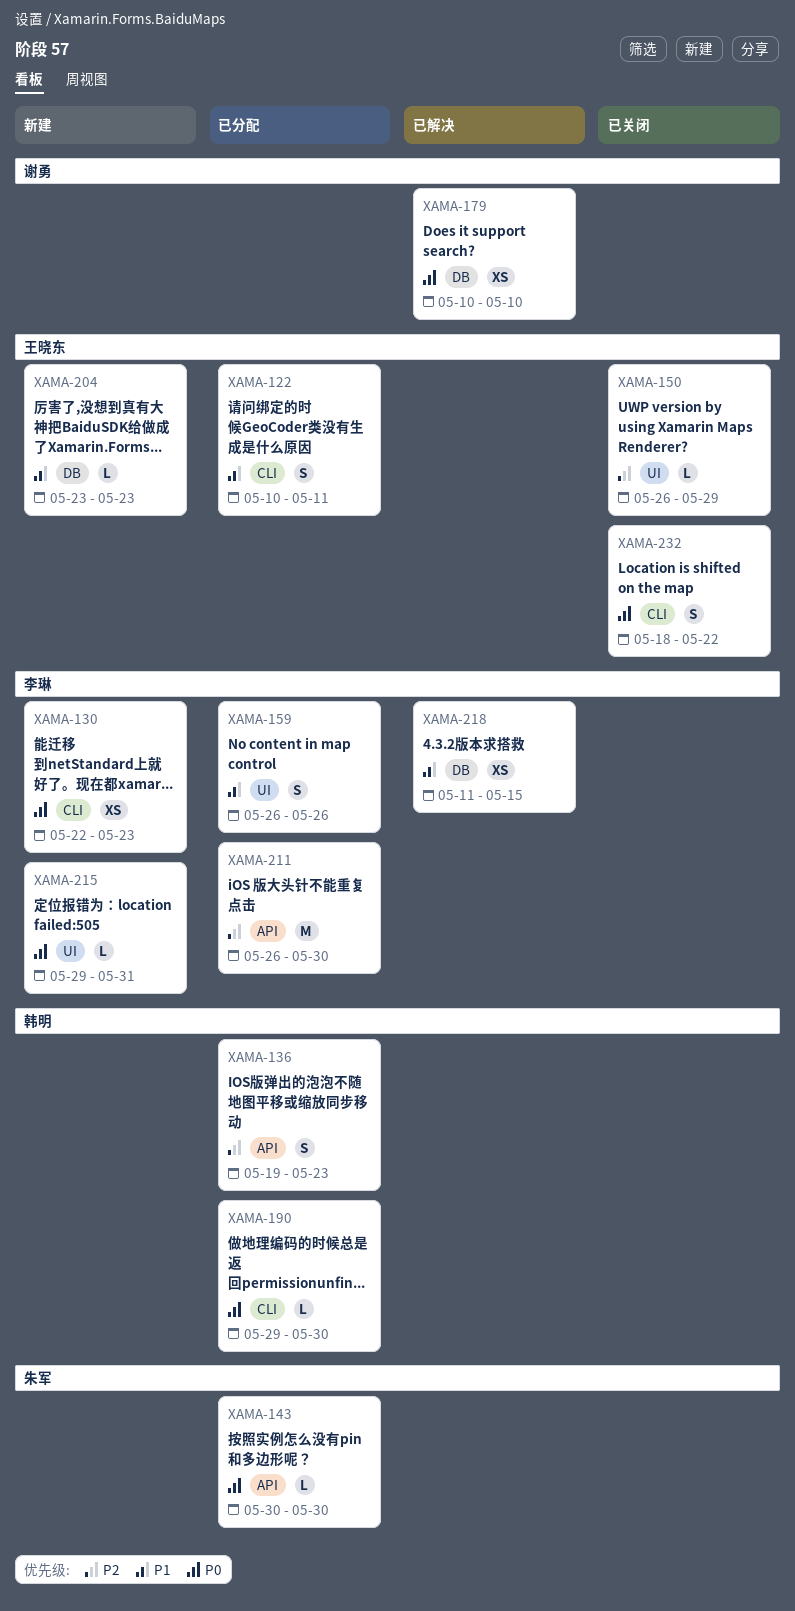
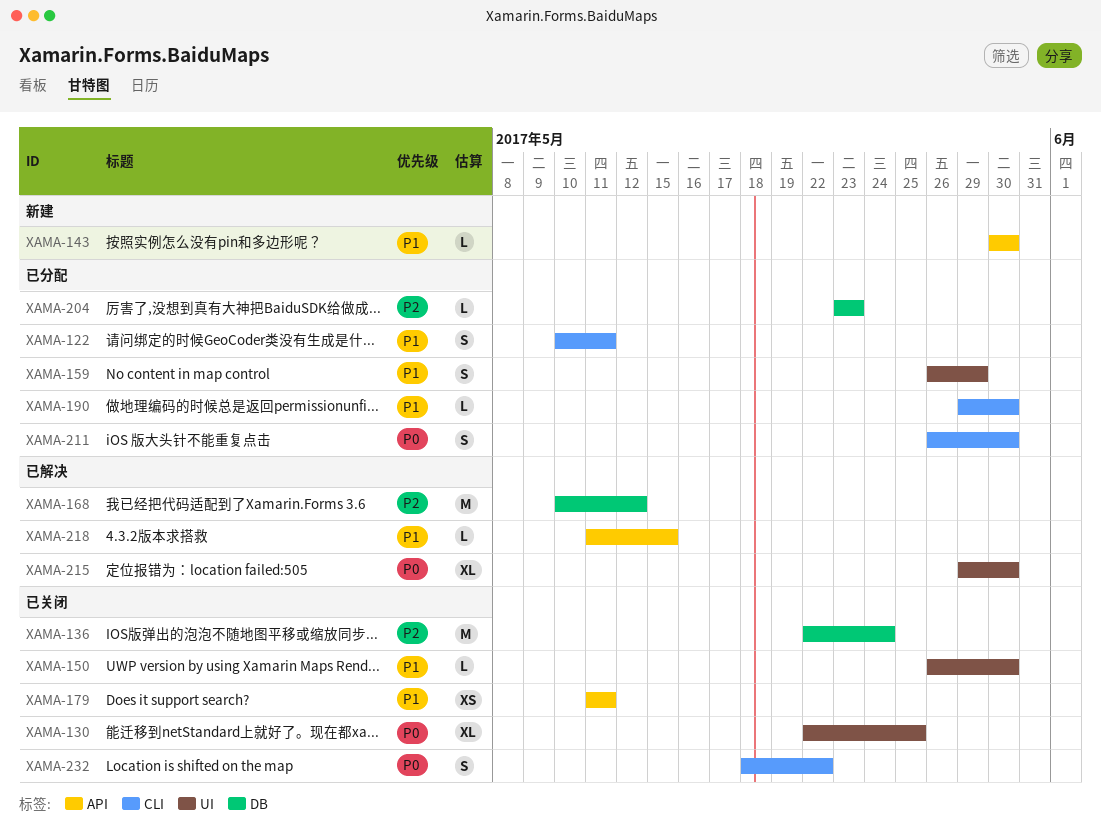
XAMA-130, status: 新建 -> 已关闭
XAMA-130, label: CLI -> UI
XAMA-130, estimate: XS -> XL
XAMA-130, due: May 23 -> May 25
XAMA-136, status: 已分配 -> 已关闭
XAMA-136, label: API -> DB
XAMA-136, estimate: S -> M
XAMA-136, start: May 19 -> May 22
XAMA-136, due: May 23 -> May 24
XAMA-143, status: 已分配 -> 新建
XAMA-143, priority: P0 -> P1
XAMA-150, priority: P2 -> P1
XAMA-150, due: May 29 -> May 30
XAMA-159, due: May 26 -> May 29
XAMA-168: none -> present
XAMA-179, status: 已解决 -> 已关闭
XAMA-179, priority: P0 -> P1
XAMA-179, label: DB -> API
XAMA-179, start: May 10 -> May 11
XAMA-179, due: May 10 -> May 11
XAMA-190, priority: P0 -> P1
XAMA-204, status: 新建 -> 已分配
XAMA-204, priority: P1 -> P2
XAMA-211, priority: P2 -> P0
XAMA-211, label: API -> CLI
XAMA-211, estimate: M -> S
XAMA-215, status: 新建 -> 已解决
XAMA-215, estimate: L -> XL
XAMA-215, due: May 31 -> May 30
XAMA-218, label: DB -> API
XAMA-218, estimate: XS -> L

